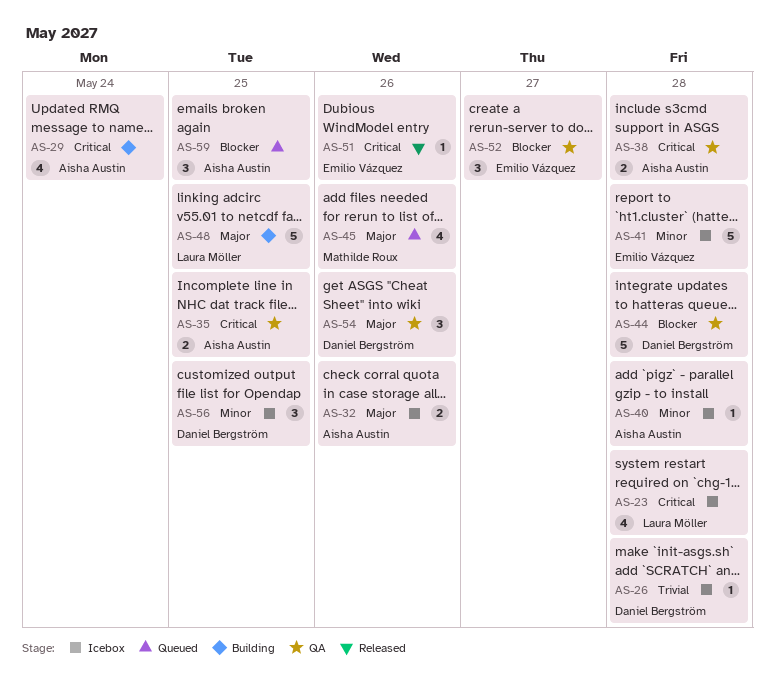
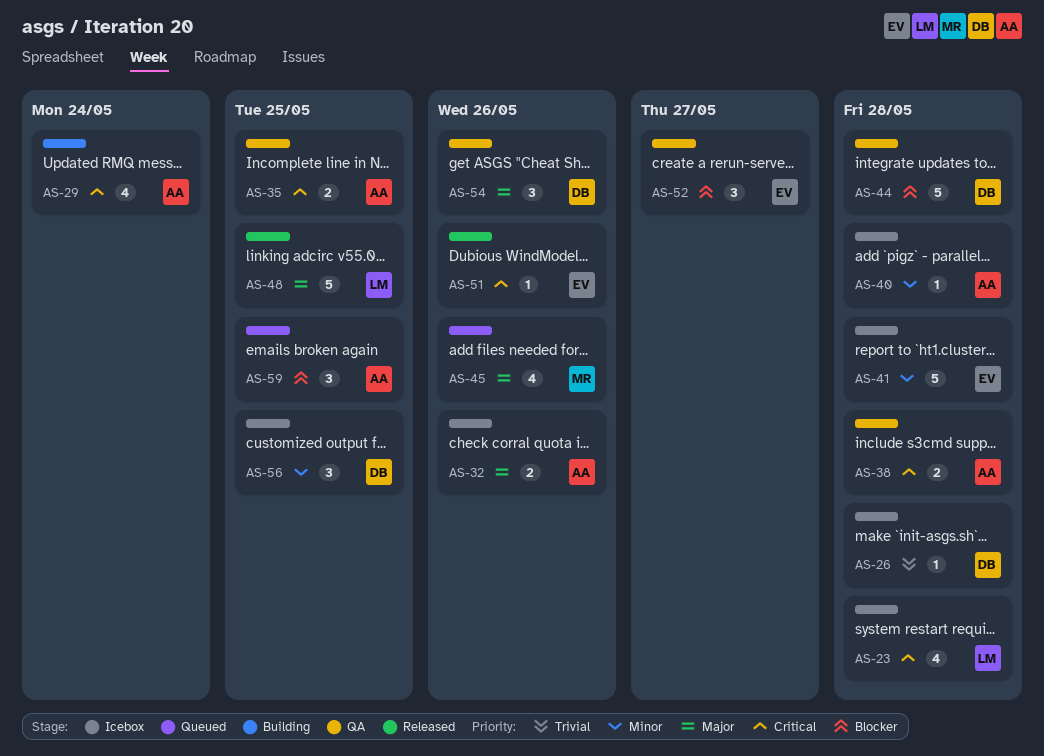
AS-48, status: Building -> Released

